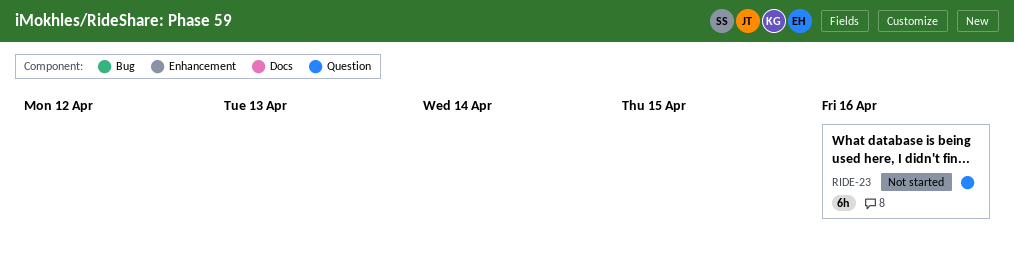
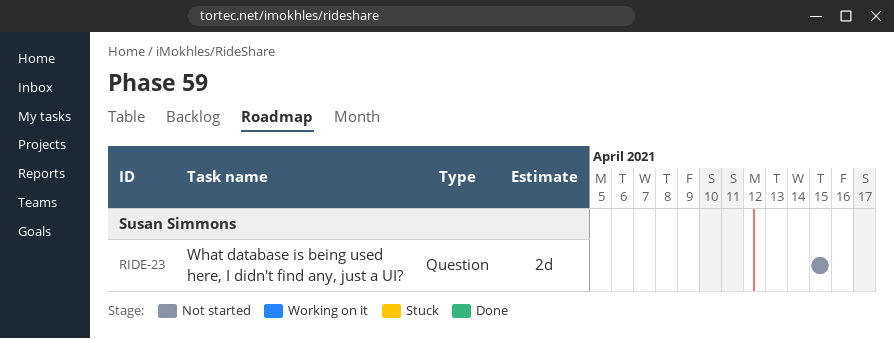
RIDE-23, estimate: 6h -> 2d
RIDE-23, due: Apr 16 -> Apr 15

